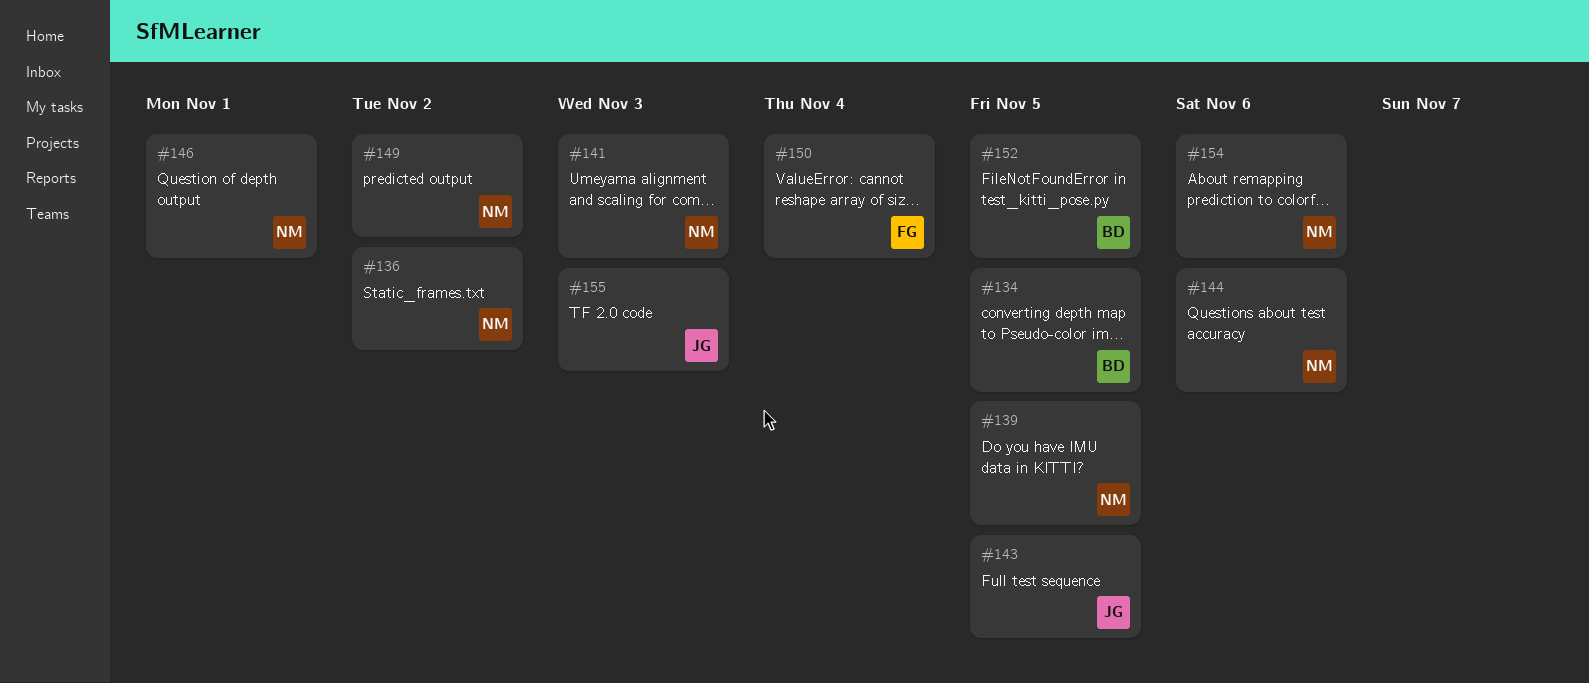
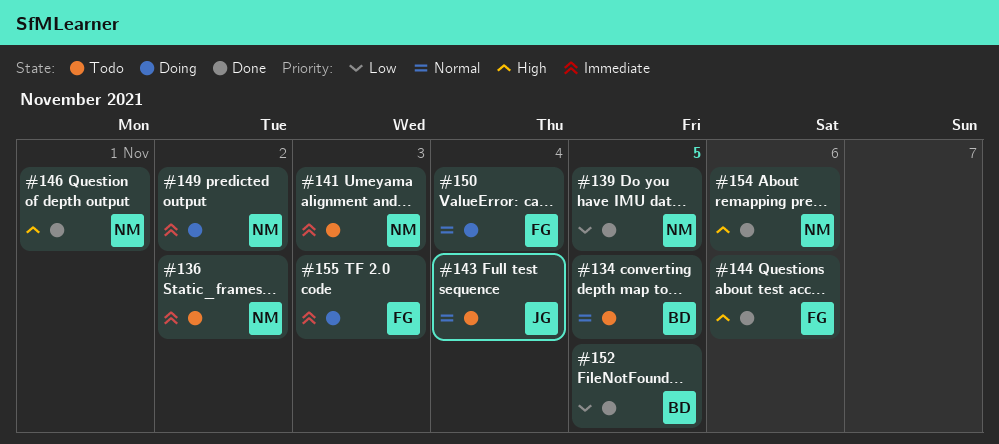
#143, due: Nov 5 -> Nov 4
#144, owner: NM -> FG
#155, owner: JG -> FG

